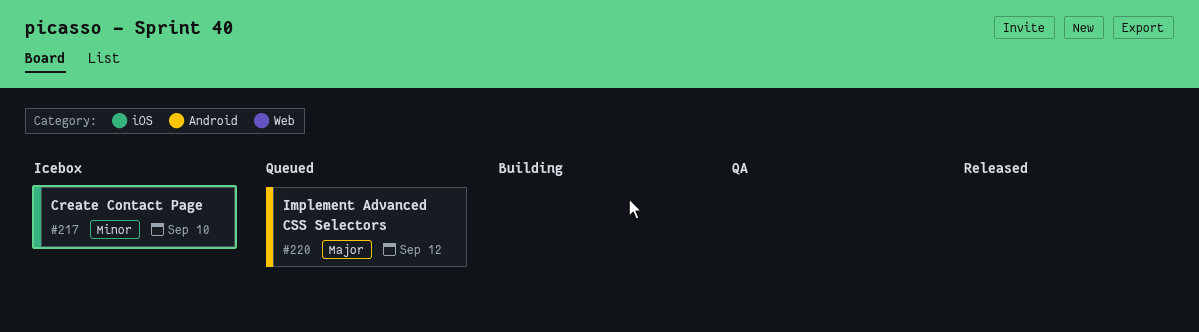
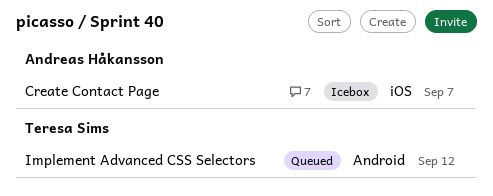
Create Contact Page, due: Sep 10 -> Sep 7

